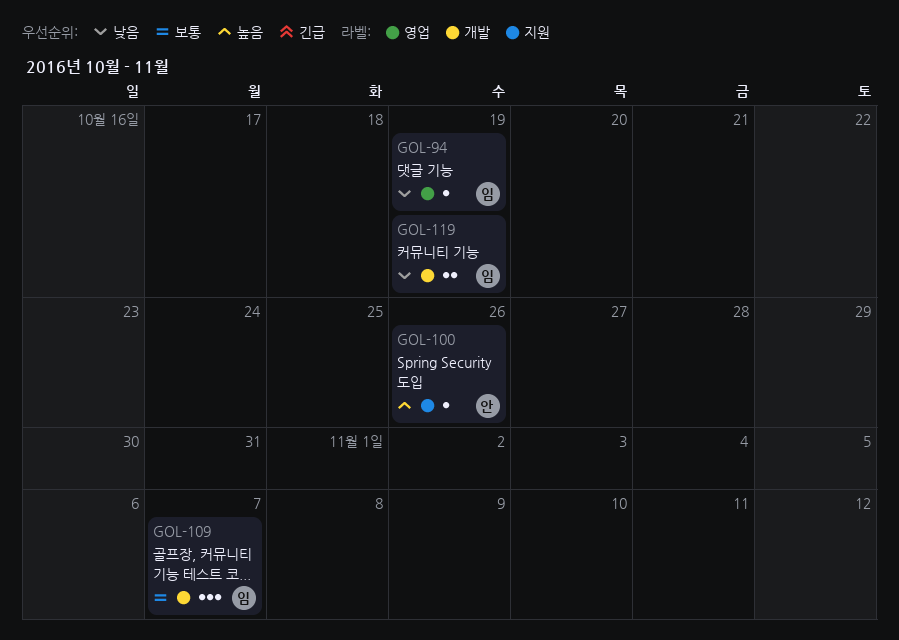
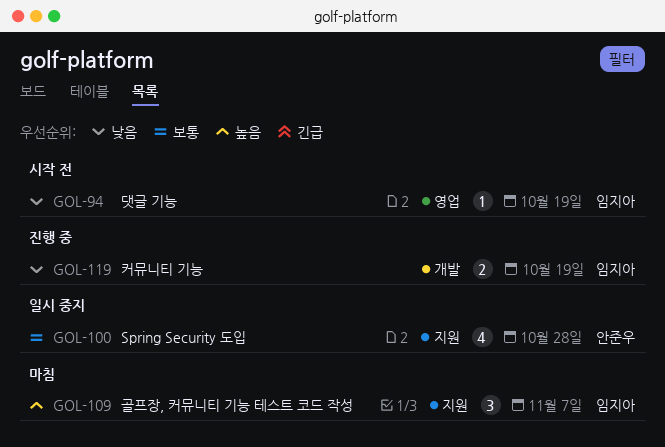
GOL-100, priority: 높음 -> 보통
GOL-100, estimate: 1 -> 4
GOL-100, due: Oct 26 -> Oct 28
GOL-109, priority: 보통 -> 높음
GOL-109, label: 개발 -> 지원

